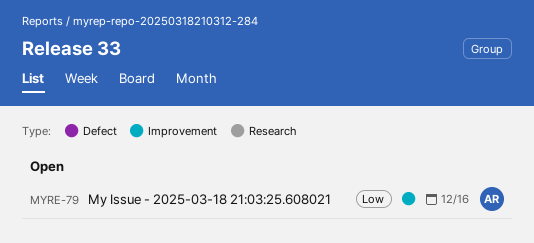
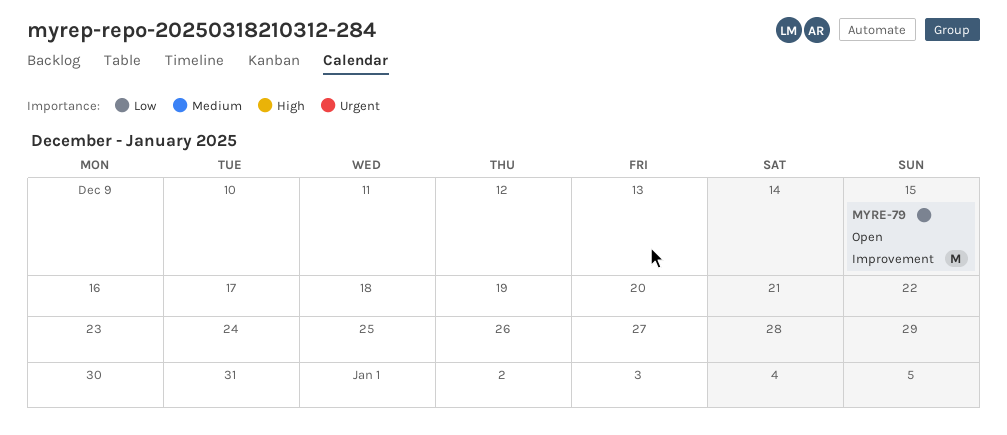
MYRE-79, due: Dec 16 -> Dec 15

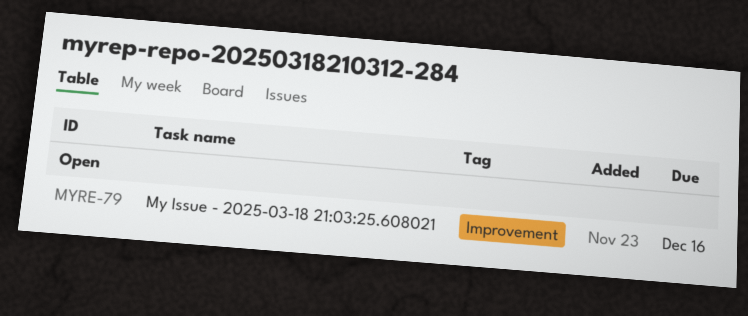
MYRE-79, due: Dec 15 -> Dec 16

